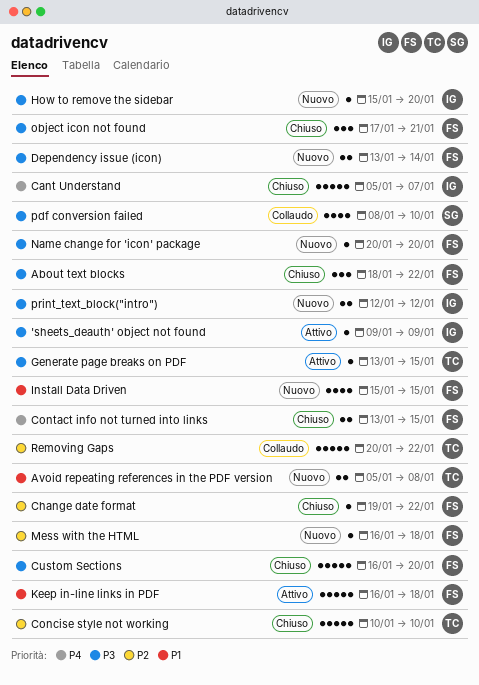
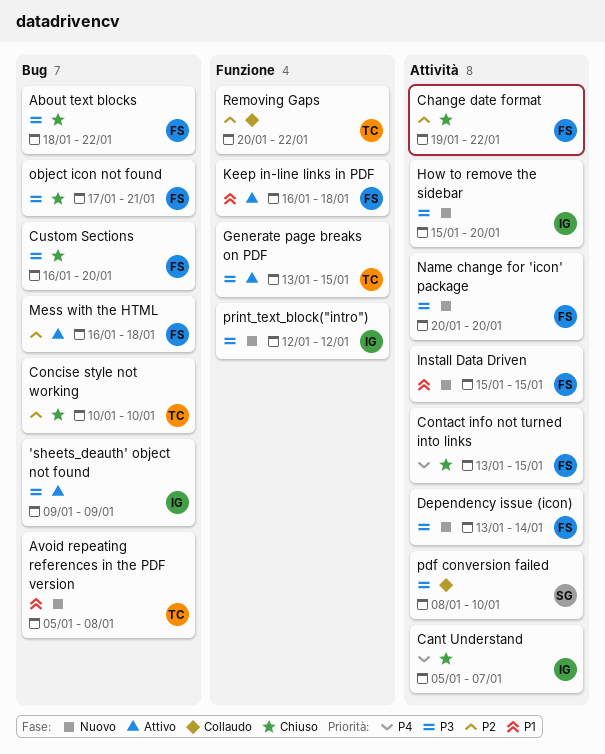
Mess with the HTML, status: Nuovo -> Attivo

